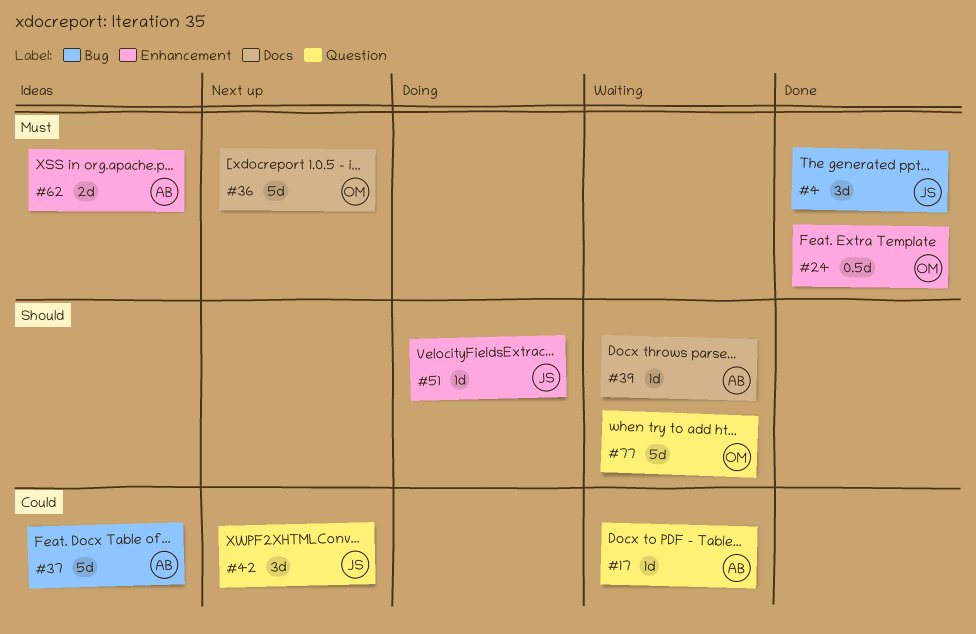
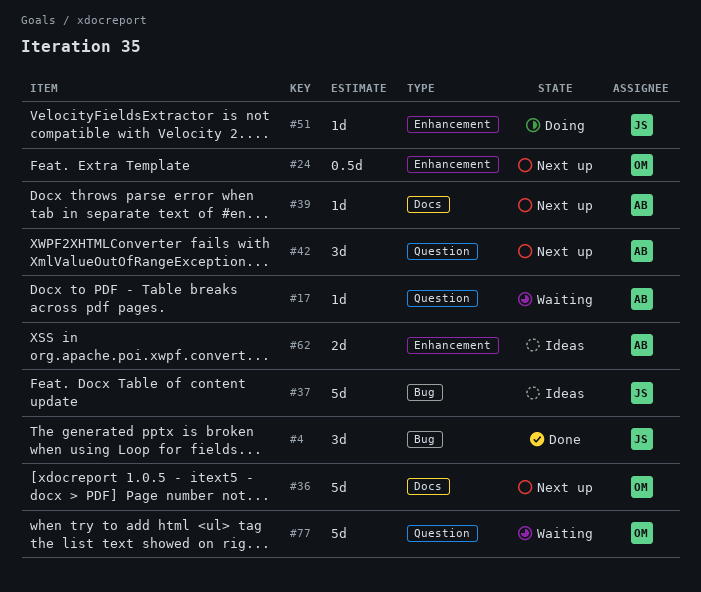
#24, status: Done -> Next up
#37, owner: AB -> JS
#39, status: Waiting -> Next up
#42, owner: JS -> AB

